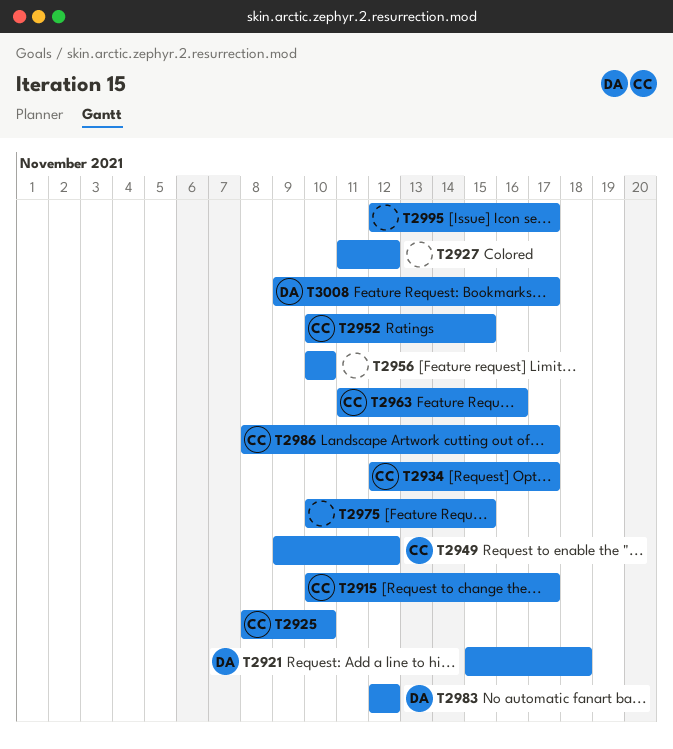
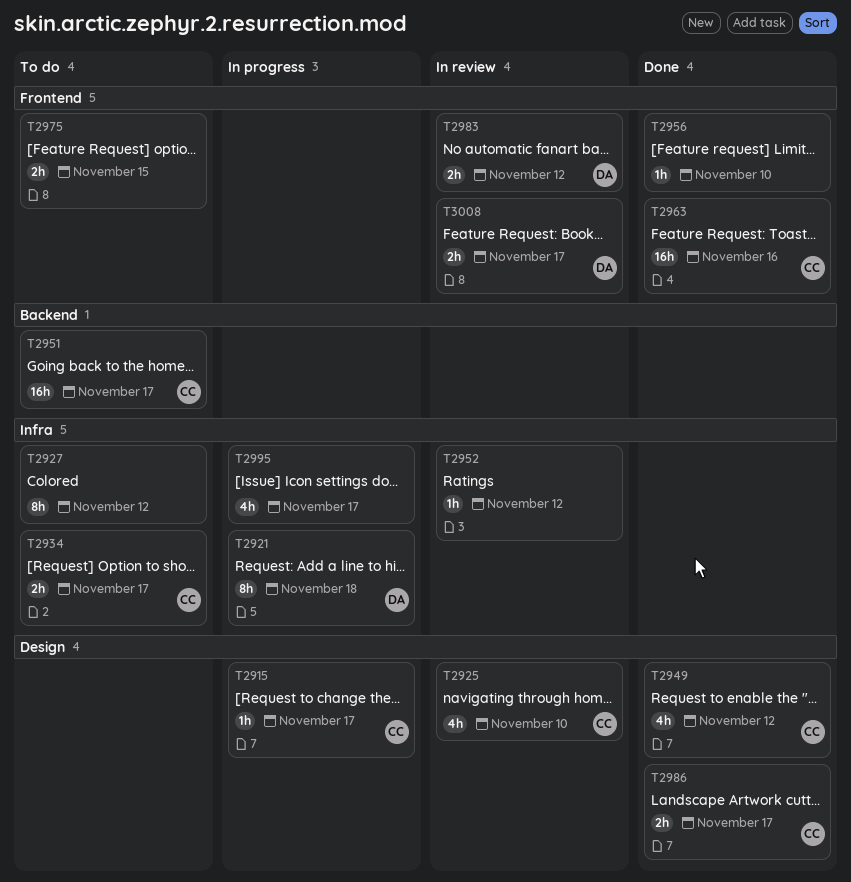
T2951: none -> present
T2952, owner: CC -> none
T2952, due: Nov 15 -> Nov 12

